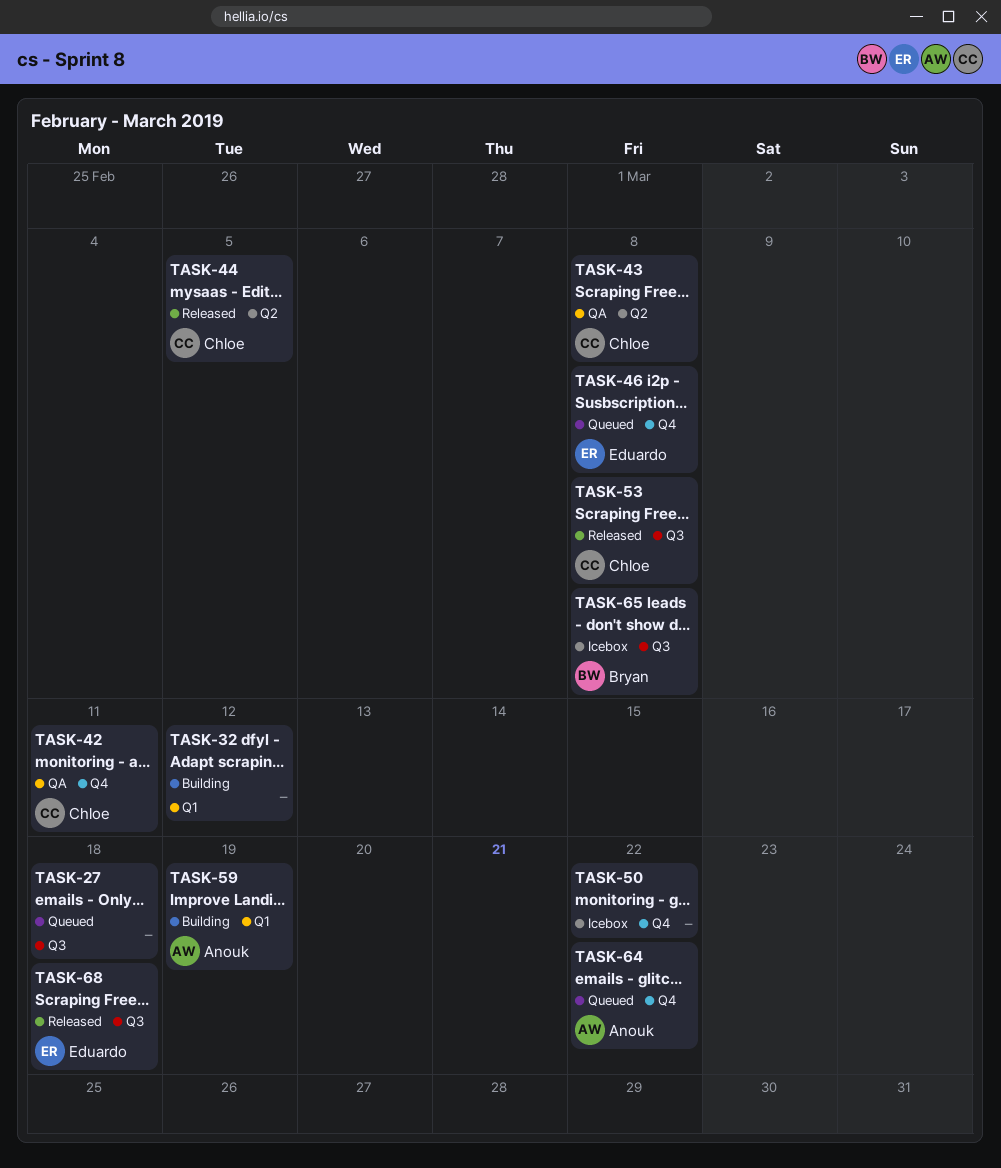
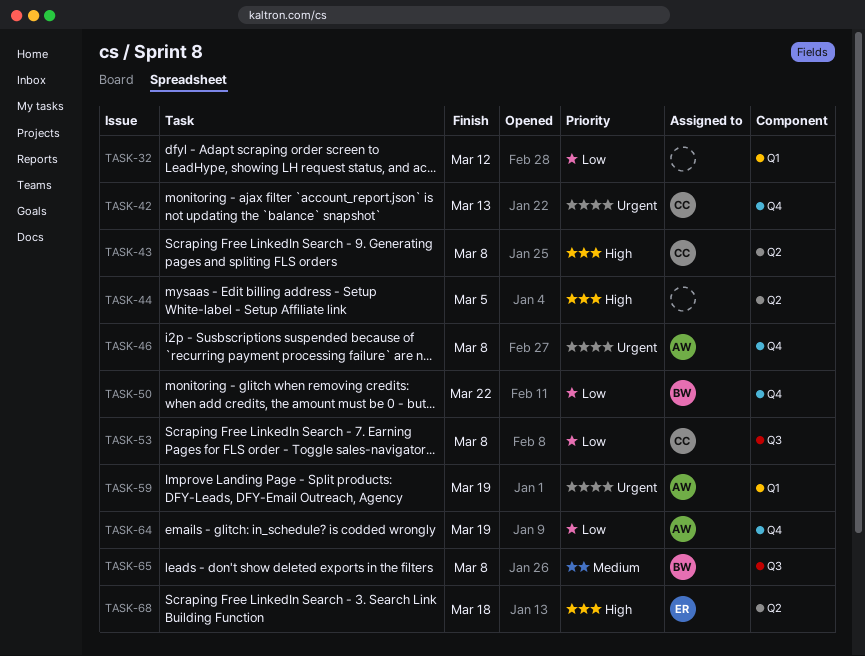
TASK-27: present -> none
TASK-42, due: Mar 11 -> Mar 13
TASK-44, owner: Chloe -> none
TASK-46, owner: Eduardo -> Anouk
TASK-50, owner: none -> Bryan
TASK-64, due: Mar 22 -> Mar 19
TASK-68, label: Q3 -> Q2

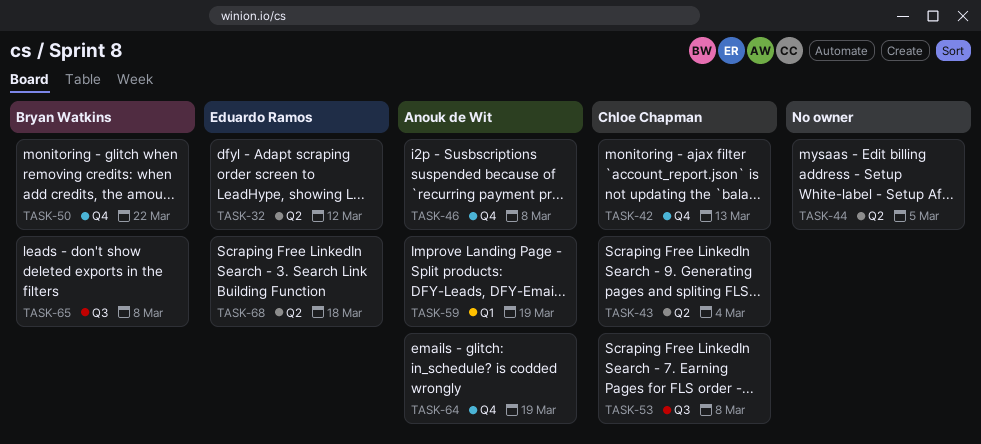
TASK-32, owner: none -> Eduardo Ramos
TASK-32, label: Q1 -> Q2
TASK-43, due: Mar 8 -> Mar 4

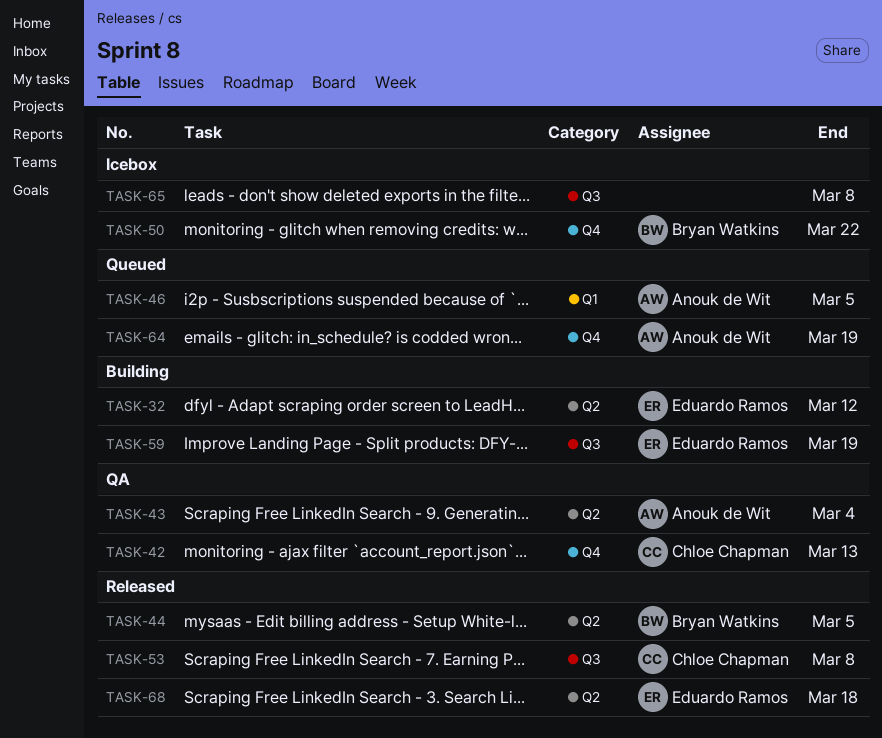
TASK-43, owner: Chloe Chapman -> Anouk de Wit
TASK-44, owner: none -> Bryan Watkins
TASK-46, label: Q4 -> Q1
TASK-46, due: Mar 8 -> Mar 5
TASK-59, owner: Anouk de Wit -> Eduardo Ramos
TASK-59, label: Q1 -> Q3
TASK-65, owner: Bryan Watkins -> none

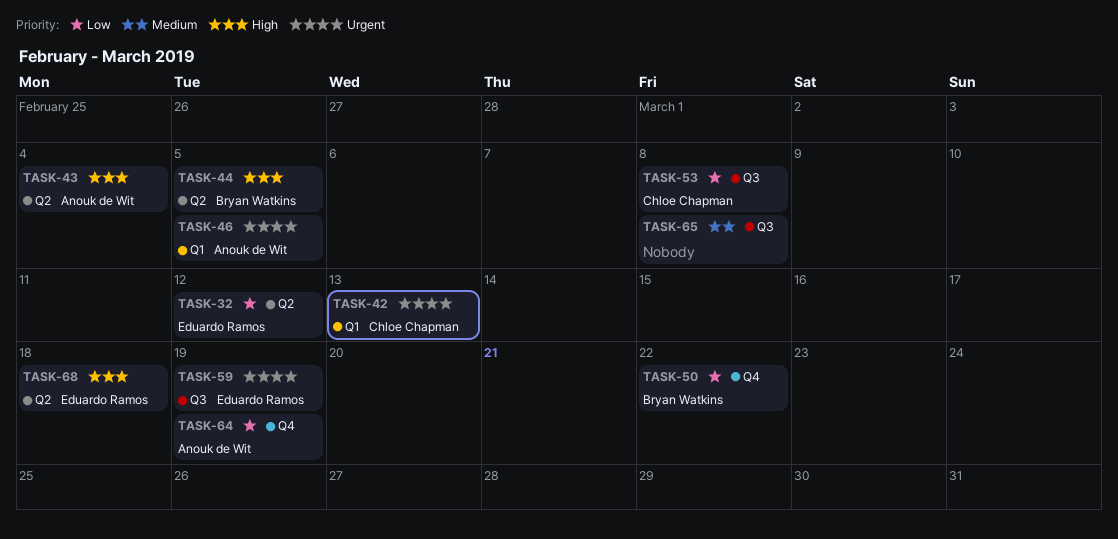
TASK-42, label: Q4 -> Q1

